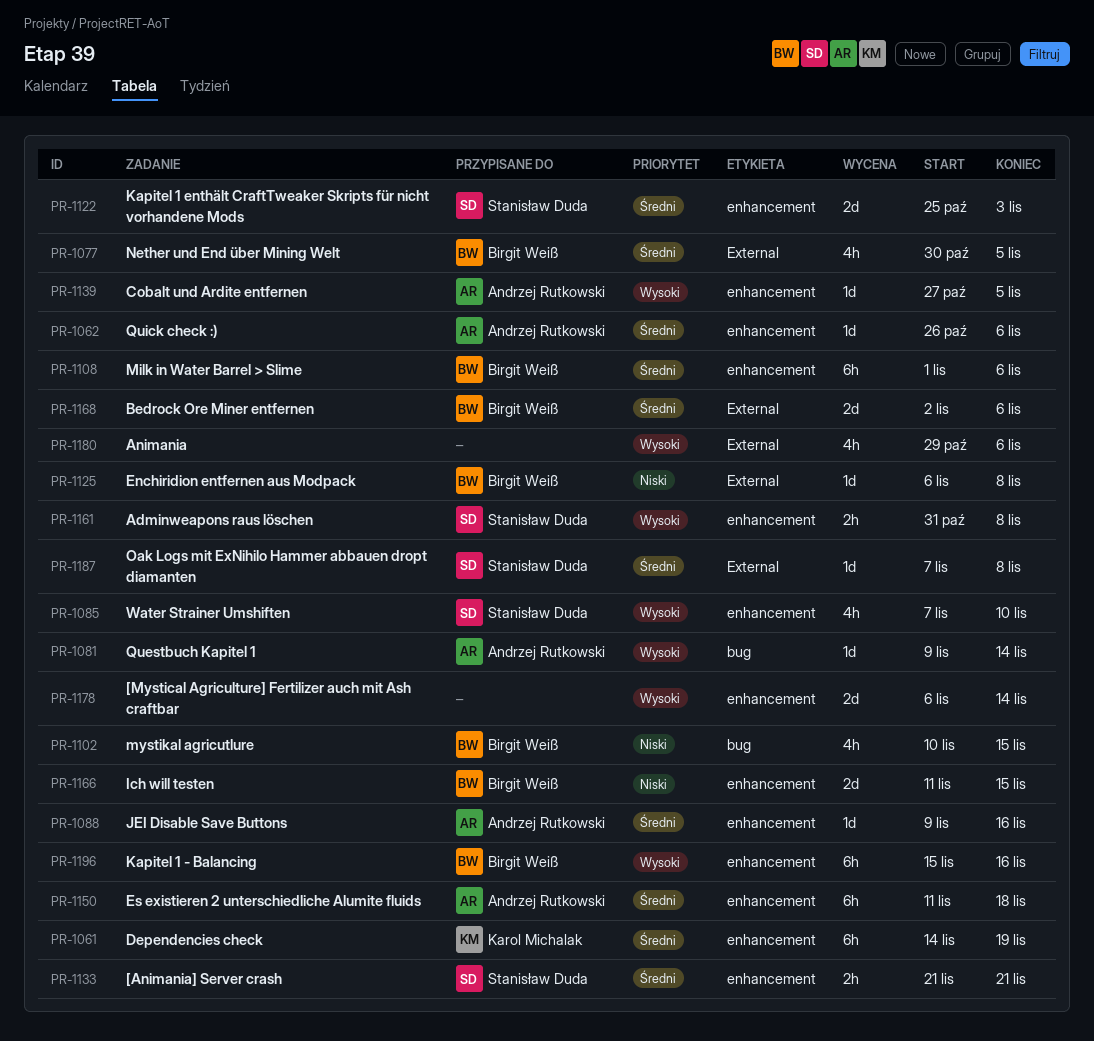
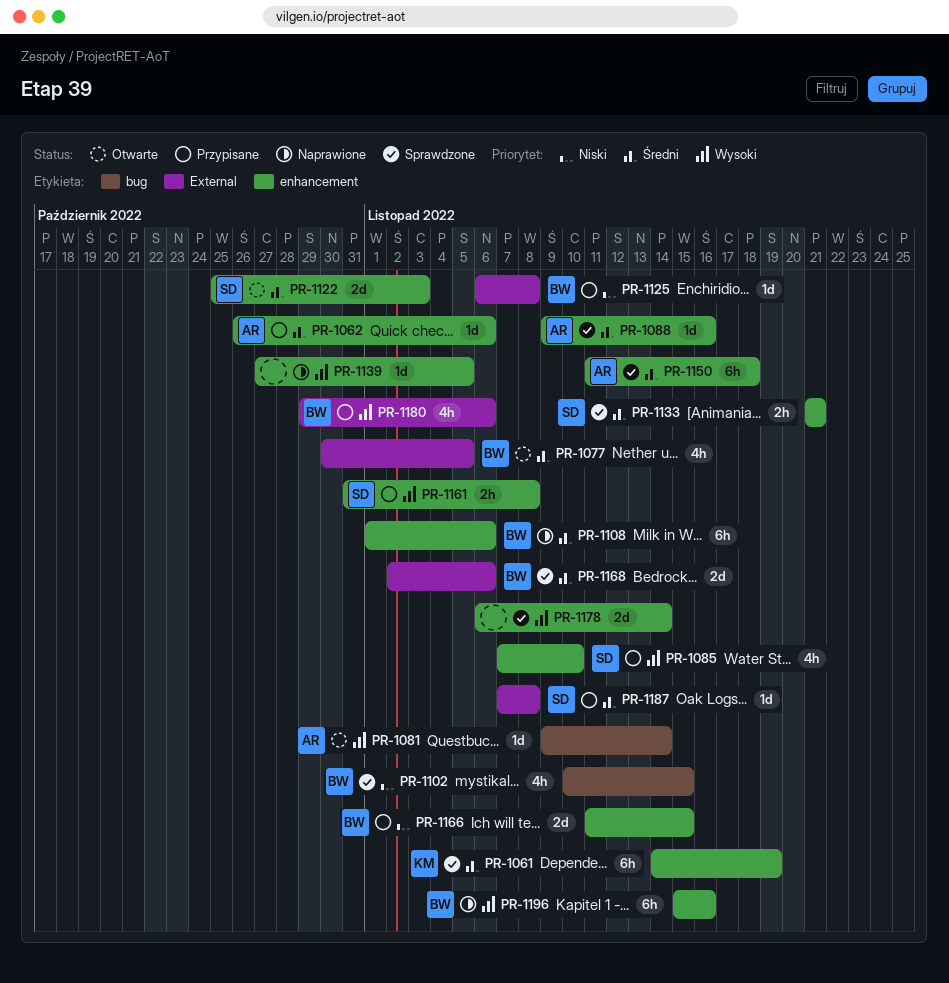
PR-1139, owner: Andrzej Rutkowski -> none
PR-1180, owner: none -> Birgit Weiß

